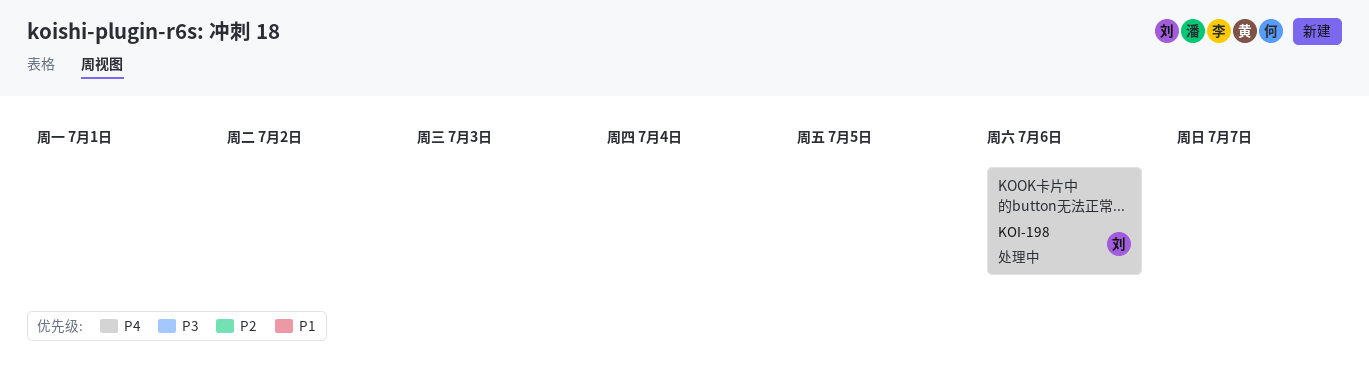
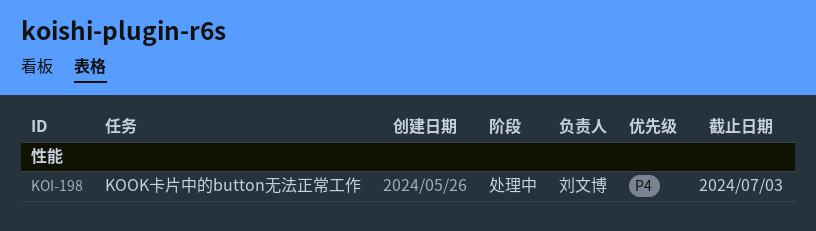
KOI-198, due: Jul 6 -> Jul 3

